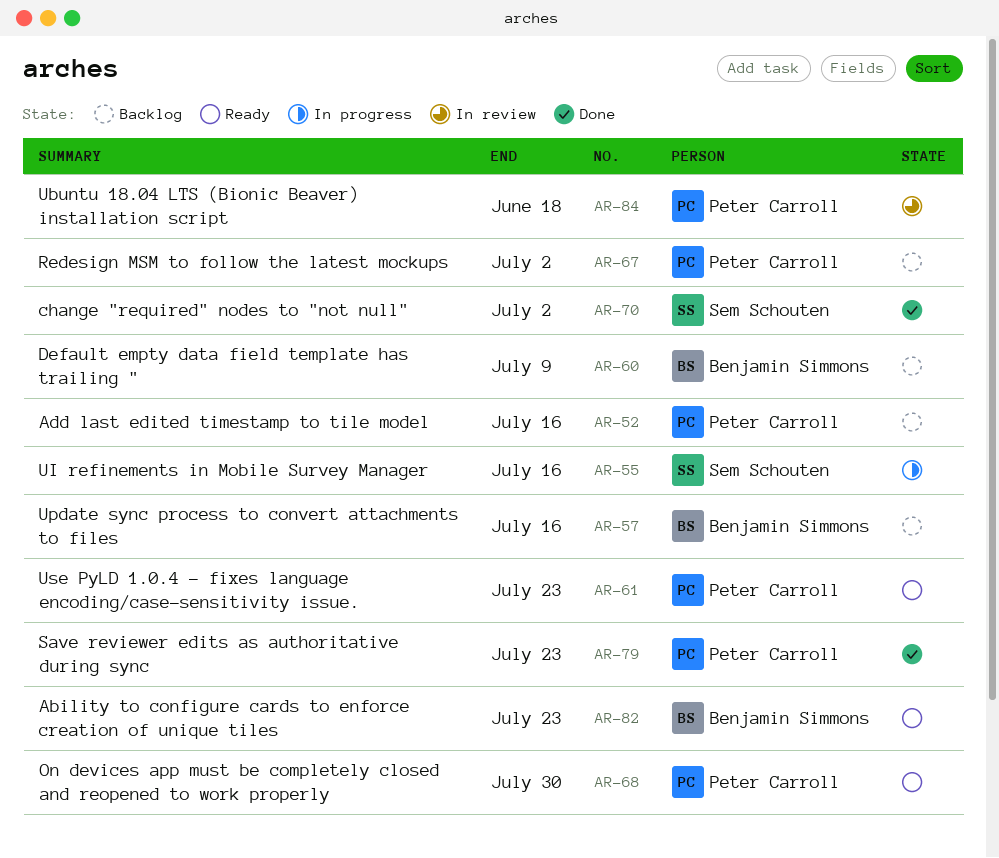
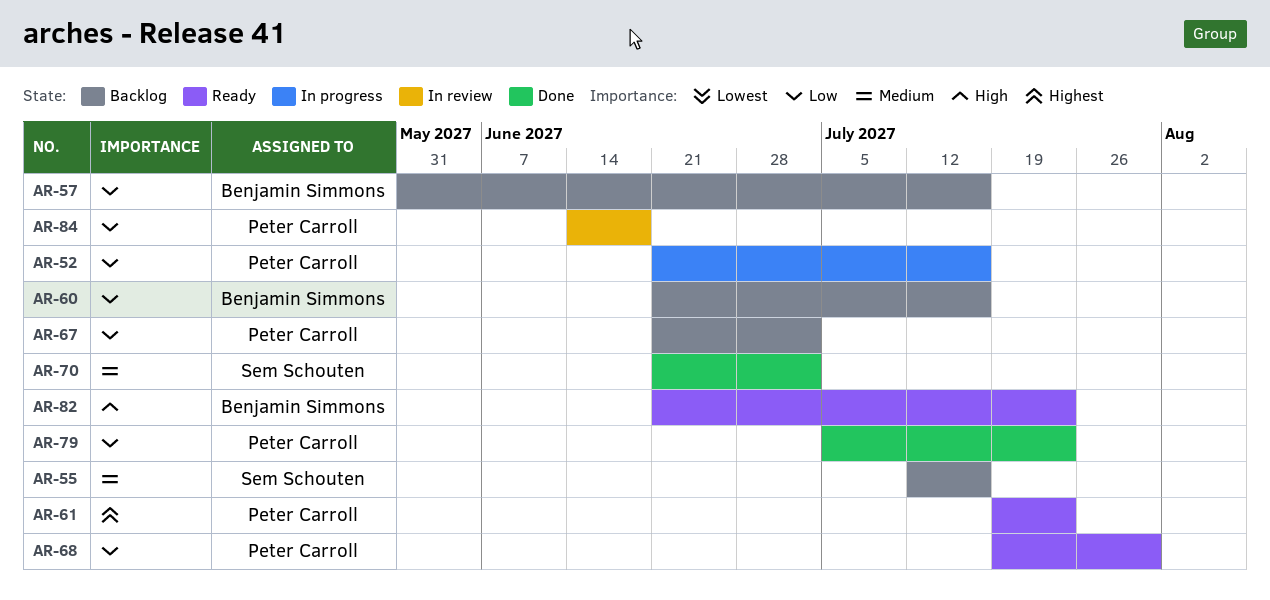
AR-52, status: Backlog -> In progress
AR-55, status: In progress -> Backlog
AR-60, due: Jul 9 -> Jul 16

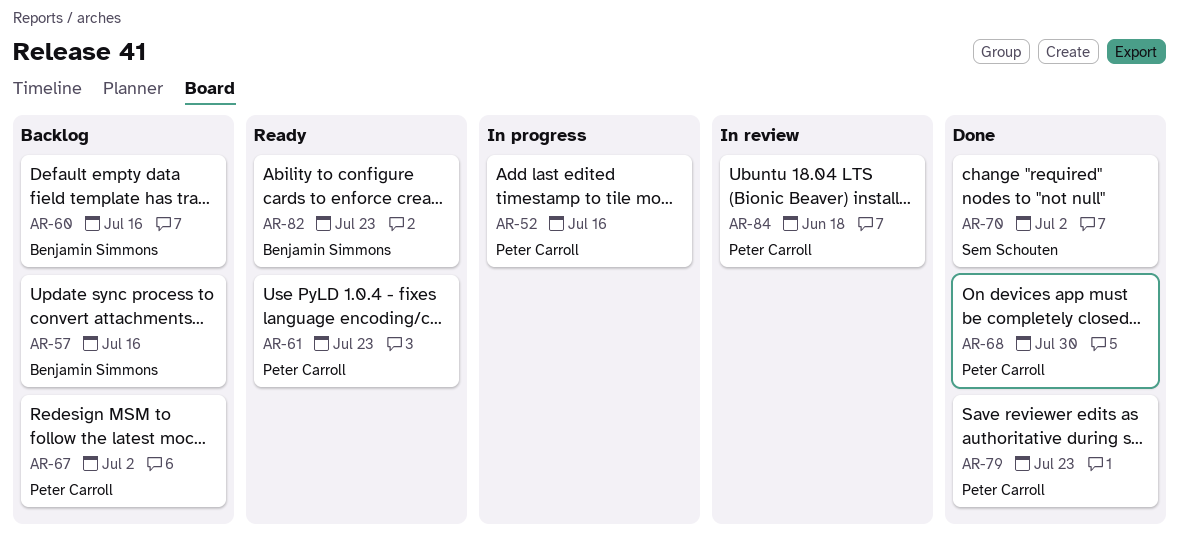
AR-55: present -> none
AR-68, status: Ready -> Done

